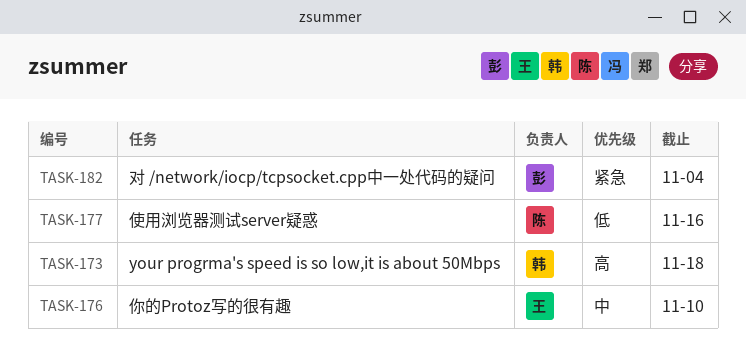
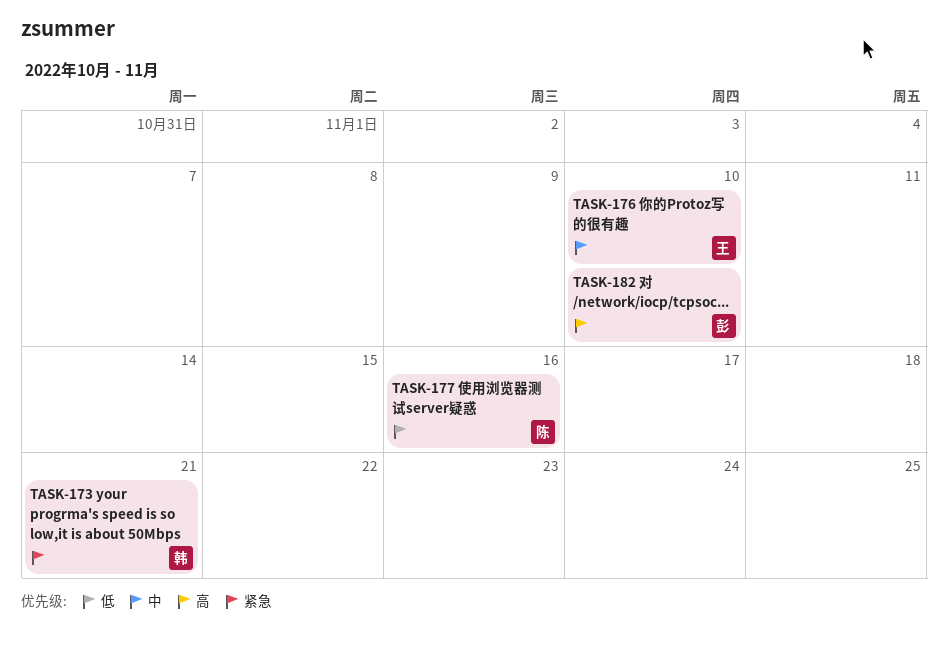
TASK-173, priority: 高 -> 紧急
TASK-173, due: Nov 18 -> Nov 21
TASK-182, priority: 紧急 -> 高
TASK-182, due: Nov 4 -> Nov 10

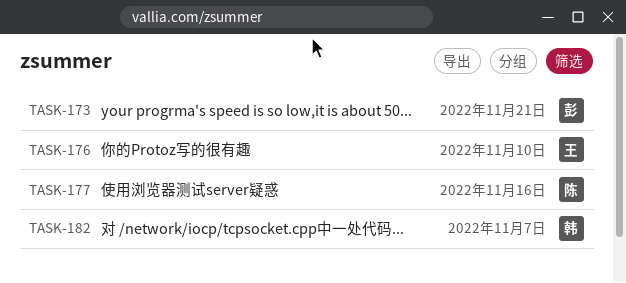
TASK-173, owner: 韩 -> 彭
TASK-182, owner: 彭 -> 韩
TASK-182, due: Nov 10 -> Nov 7

